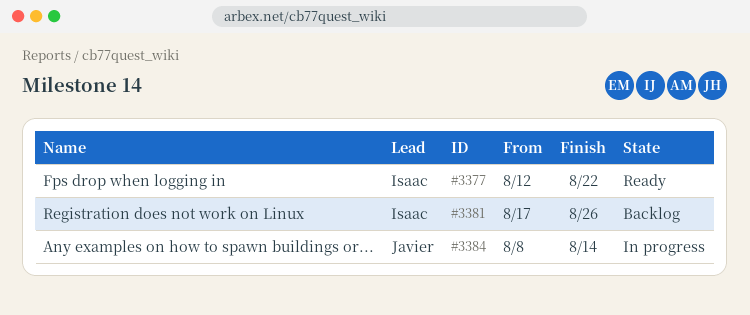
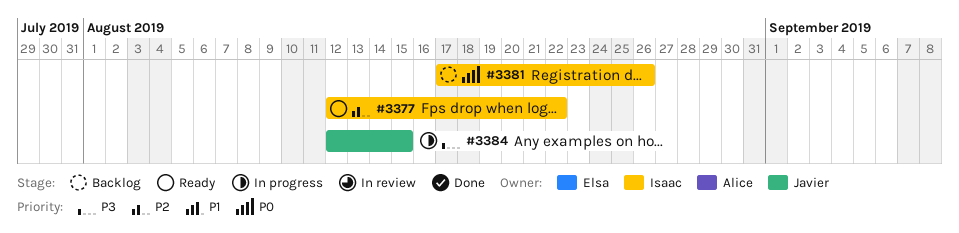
#3384, start: Aug 8 -> Aug 12
#3384, due: Aug 14 -> Aug 15

